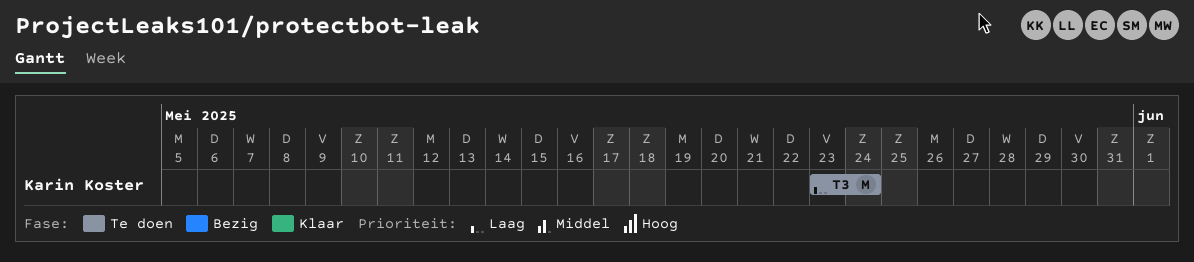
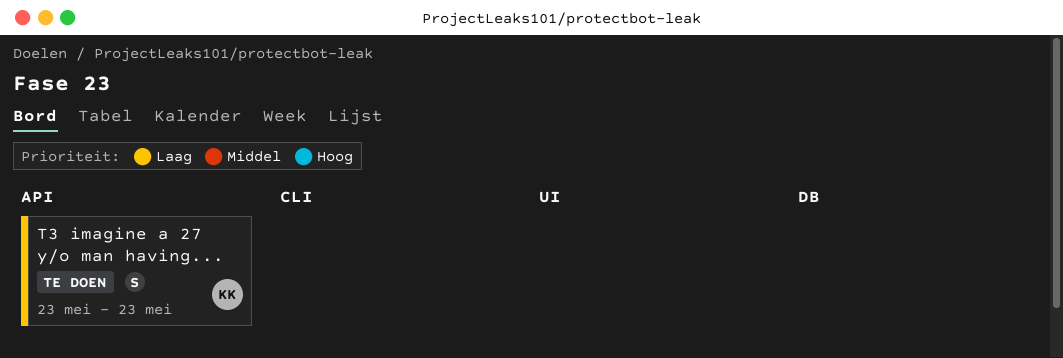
T3, estimate: M -> S
T3, due: May 24 -> May 23

